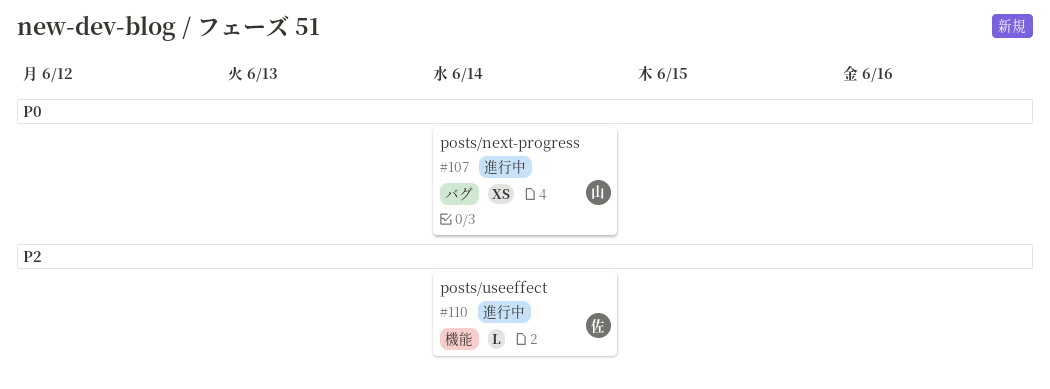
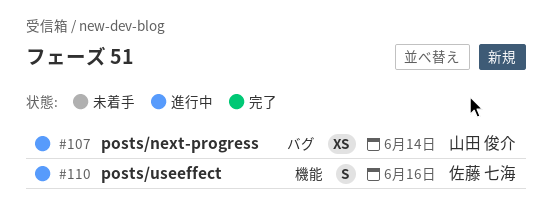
#110, estimate: L -> S
#110, due: Jun 14 -> Jun 16

